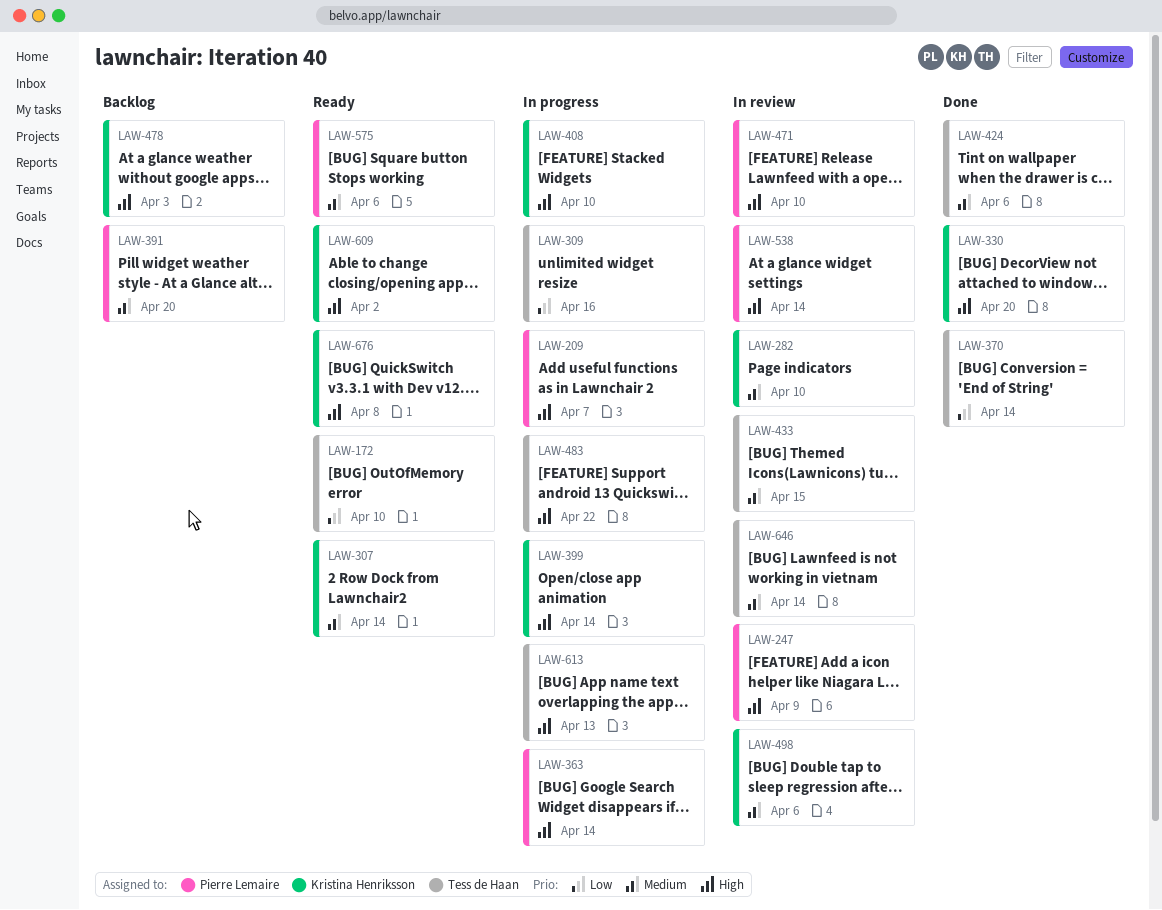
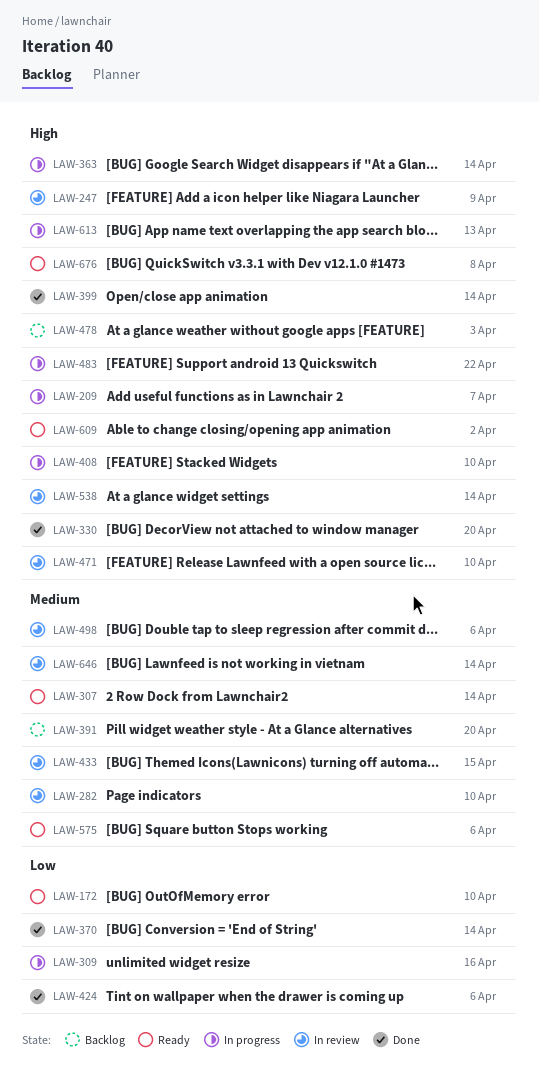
LAW-399, status: In progress -> Done
LAW-424, priority: Medium -> Low

